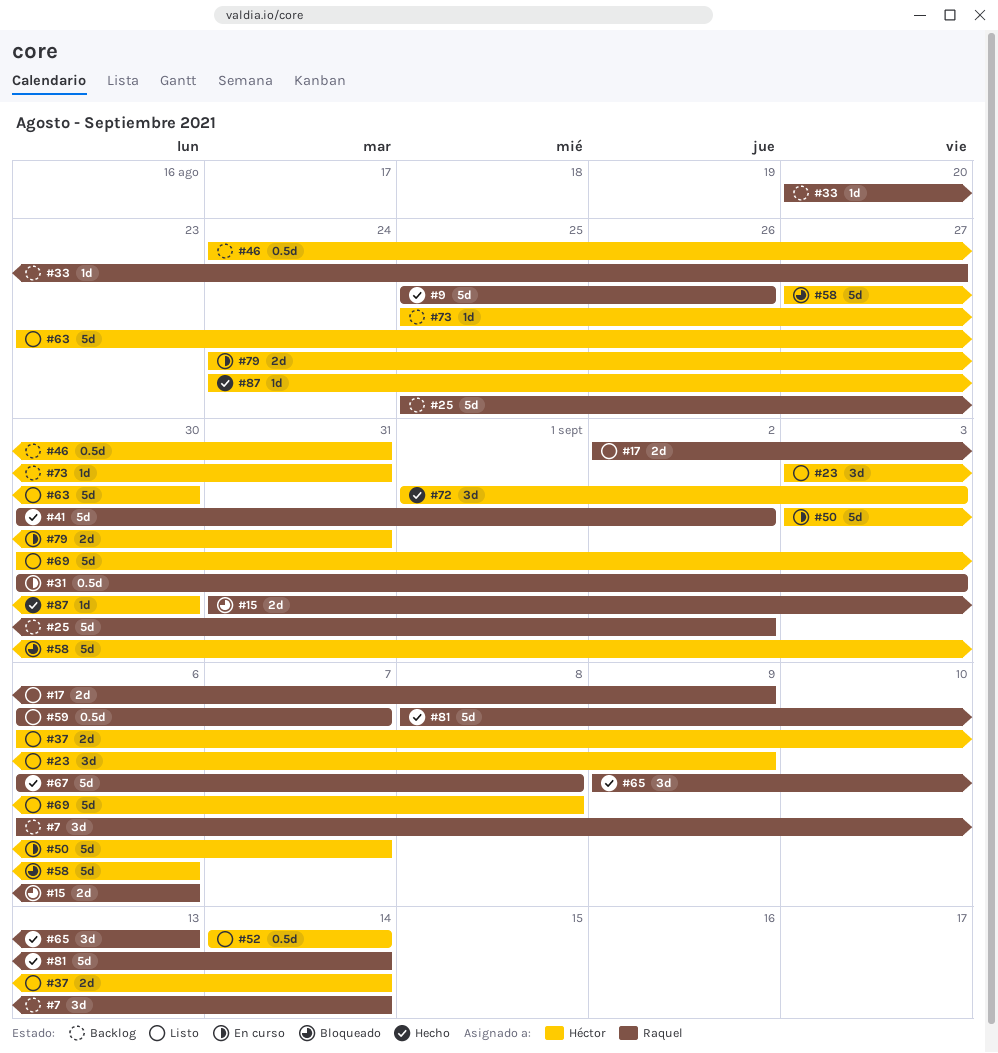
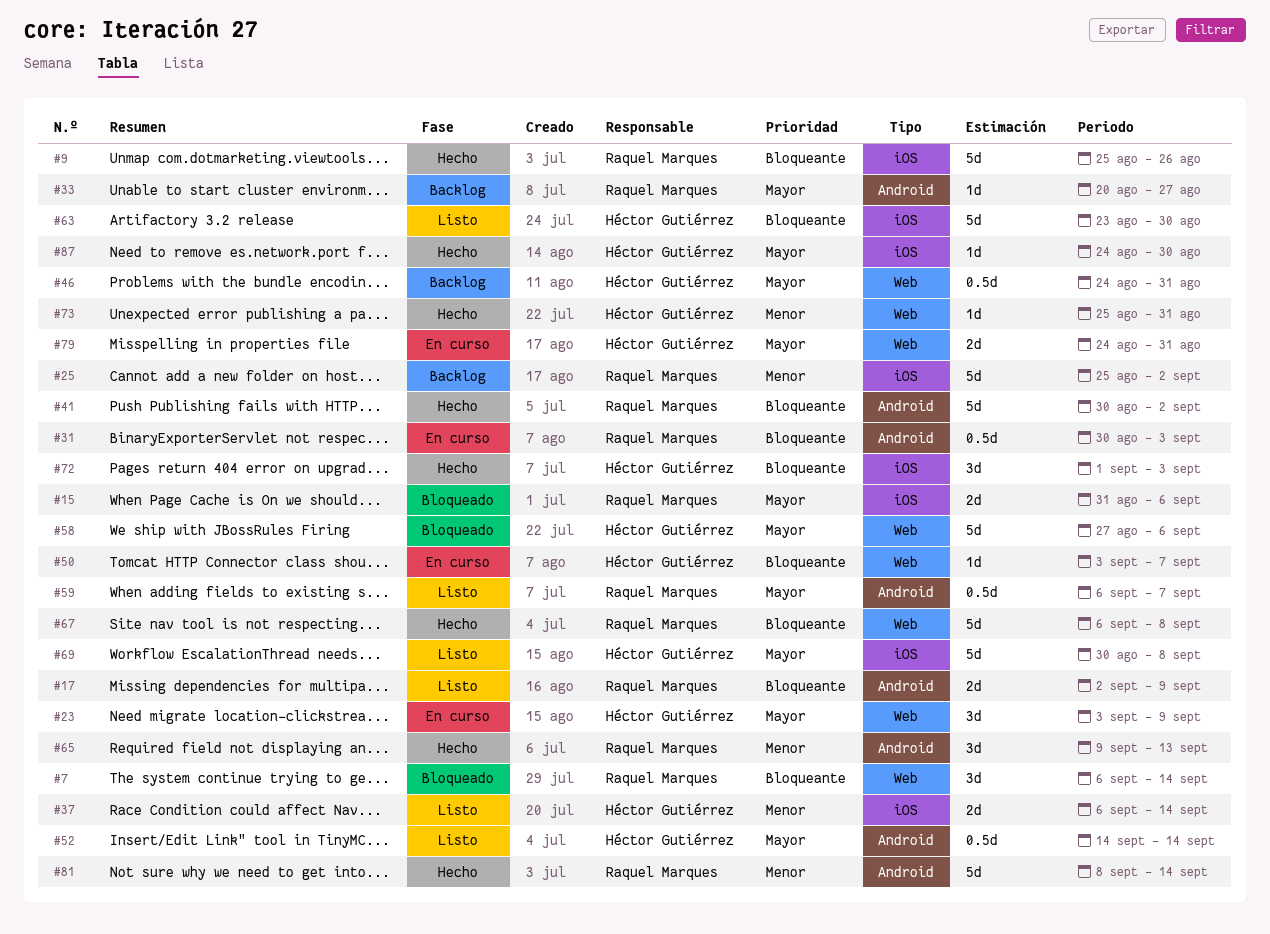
#7, status: Backlog -> Bloqueado
#23, status: Listo -> En curso
#50, estimate: 5d -> 1d
#73, status: Backlog -> Hecho

